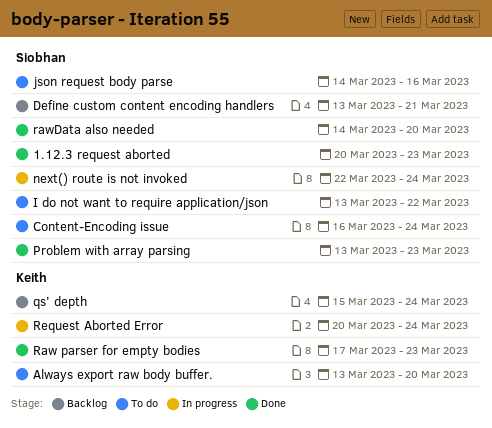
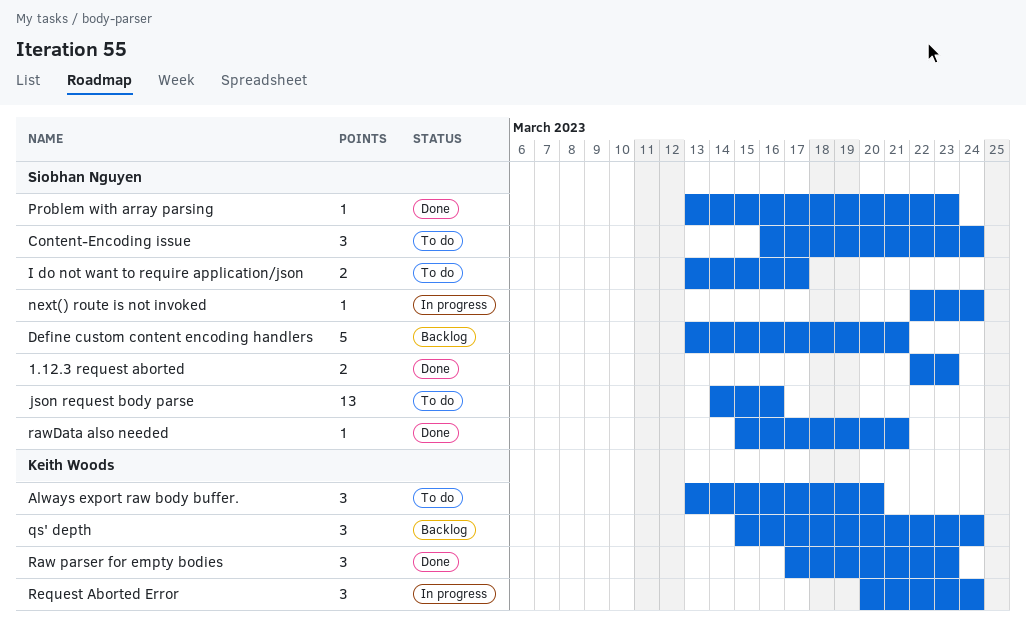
1.12.3 request aborted, start: Mar 20 -> Mar 22
I do not want to require application/json, due: Mar 22 -> Mar 17
rawData also needed, start: Mar 14 -> Mar 15
rawData also needed, due: Mar 20 -> Mar 21

